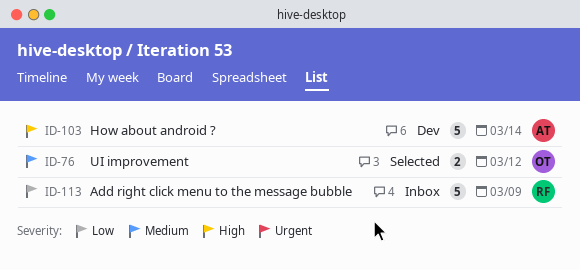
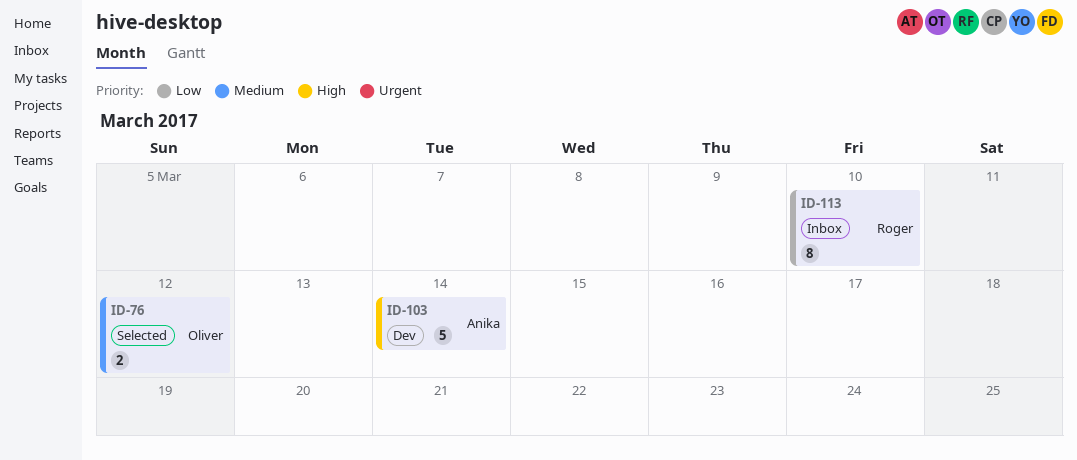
ID-113, estimate: 5 -> 8
ID-113, due: Mar 9 -> Mar 10

